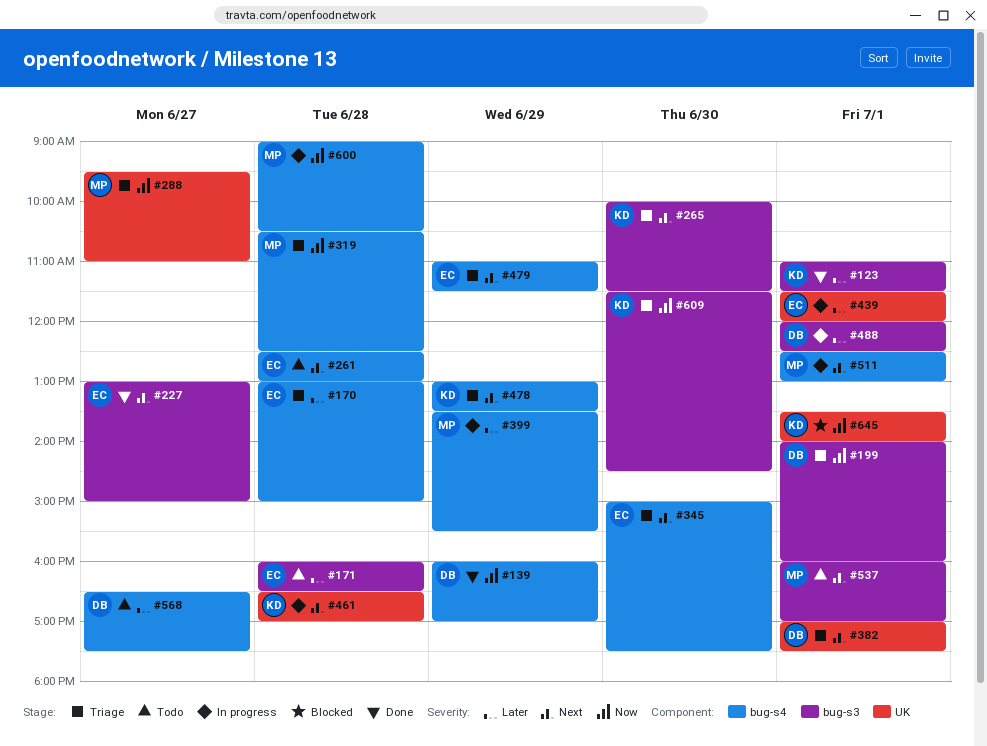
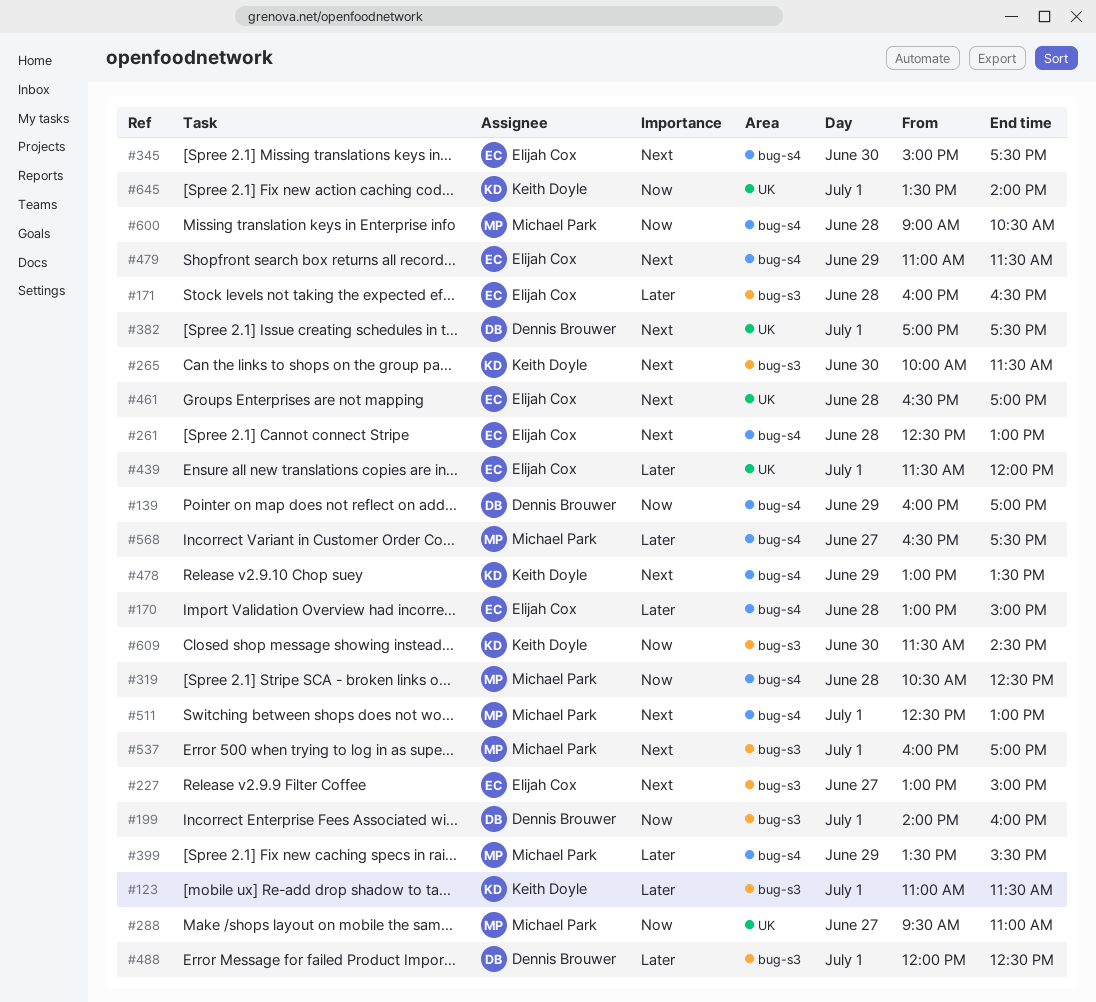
#461, owner: Keith Doyle -> Elijah Cox
#568, owner: Dennis Brouwer -> Michael Park

